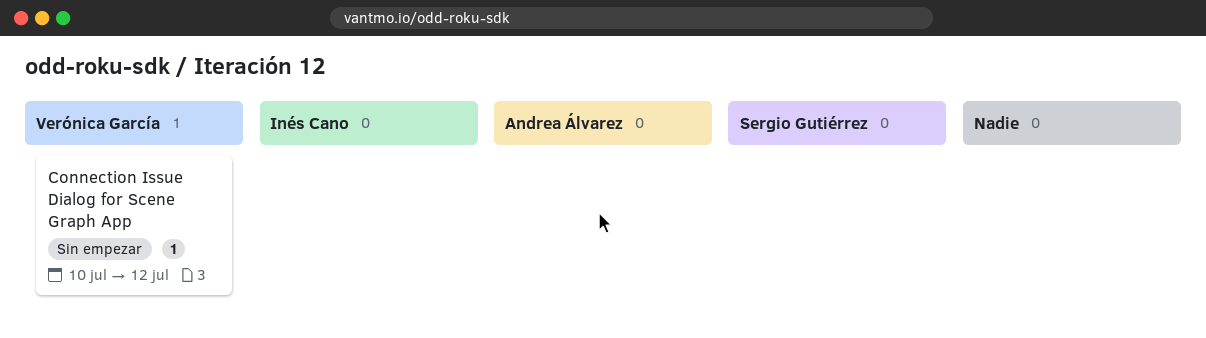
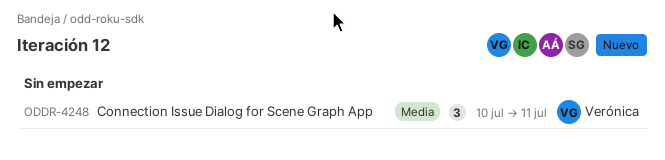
Connection Issue Dialog for Scene Graph App, estimate: 1 -> 3
Connection Issue Dialog for Scene Graph App, due: Jul 12 -> Jul 11

